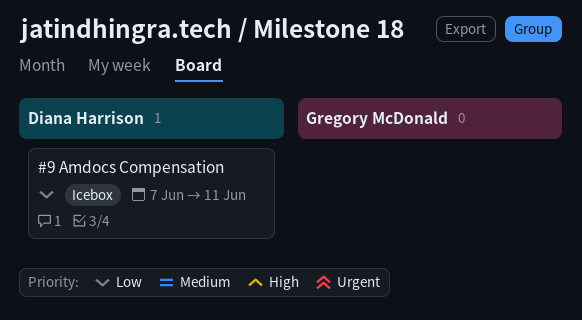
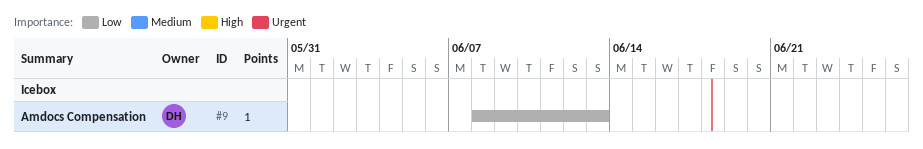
#9, start: Jun 7 -> Jun 8
#9, due: Jun 11 -> Jun 13

